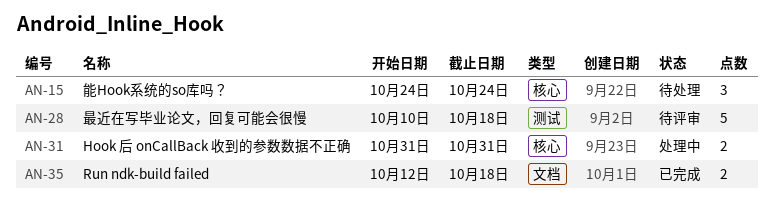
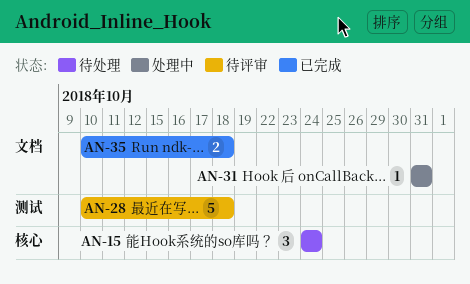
AN-31, label: 核心 -> 文档
AN-31, estimate: 2 -> 1
AN-35, start: Oct 12 -> Oct 10

